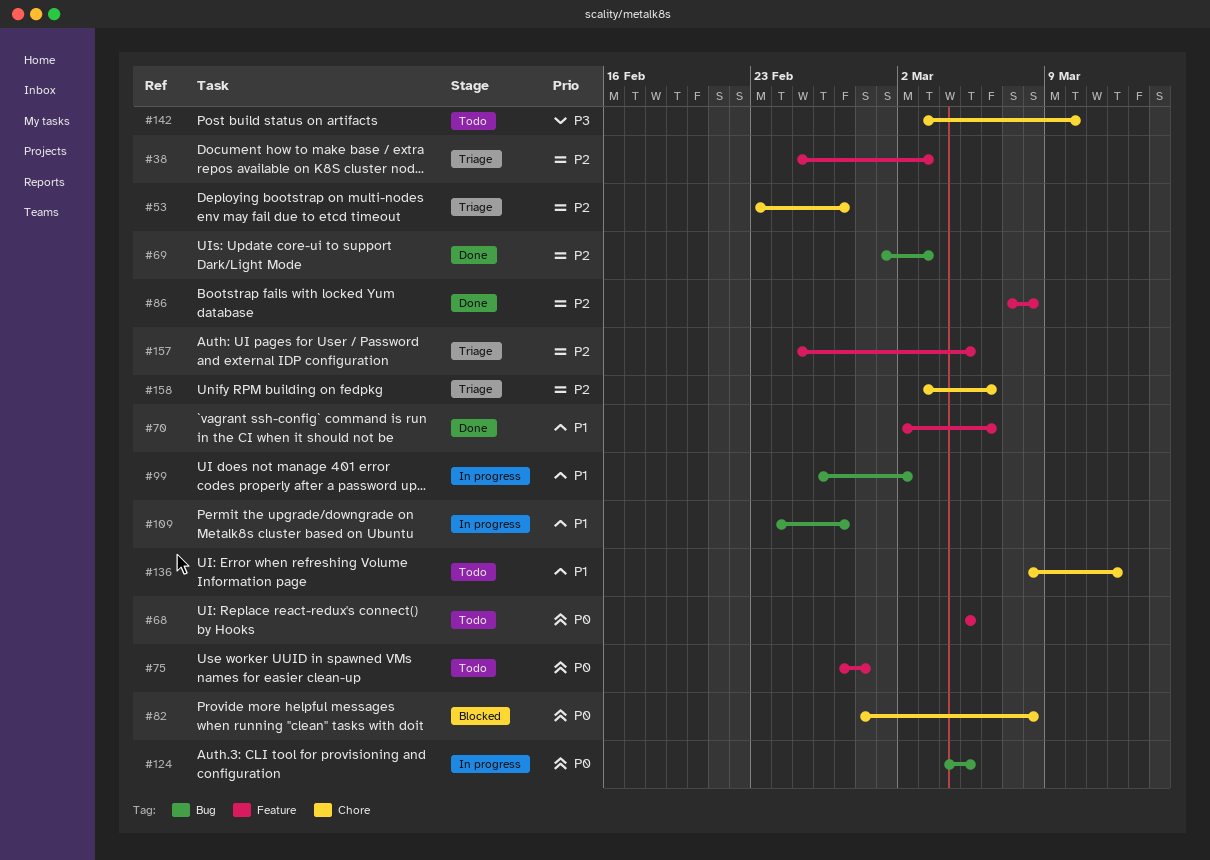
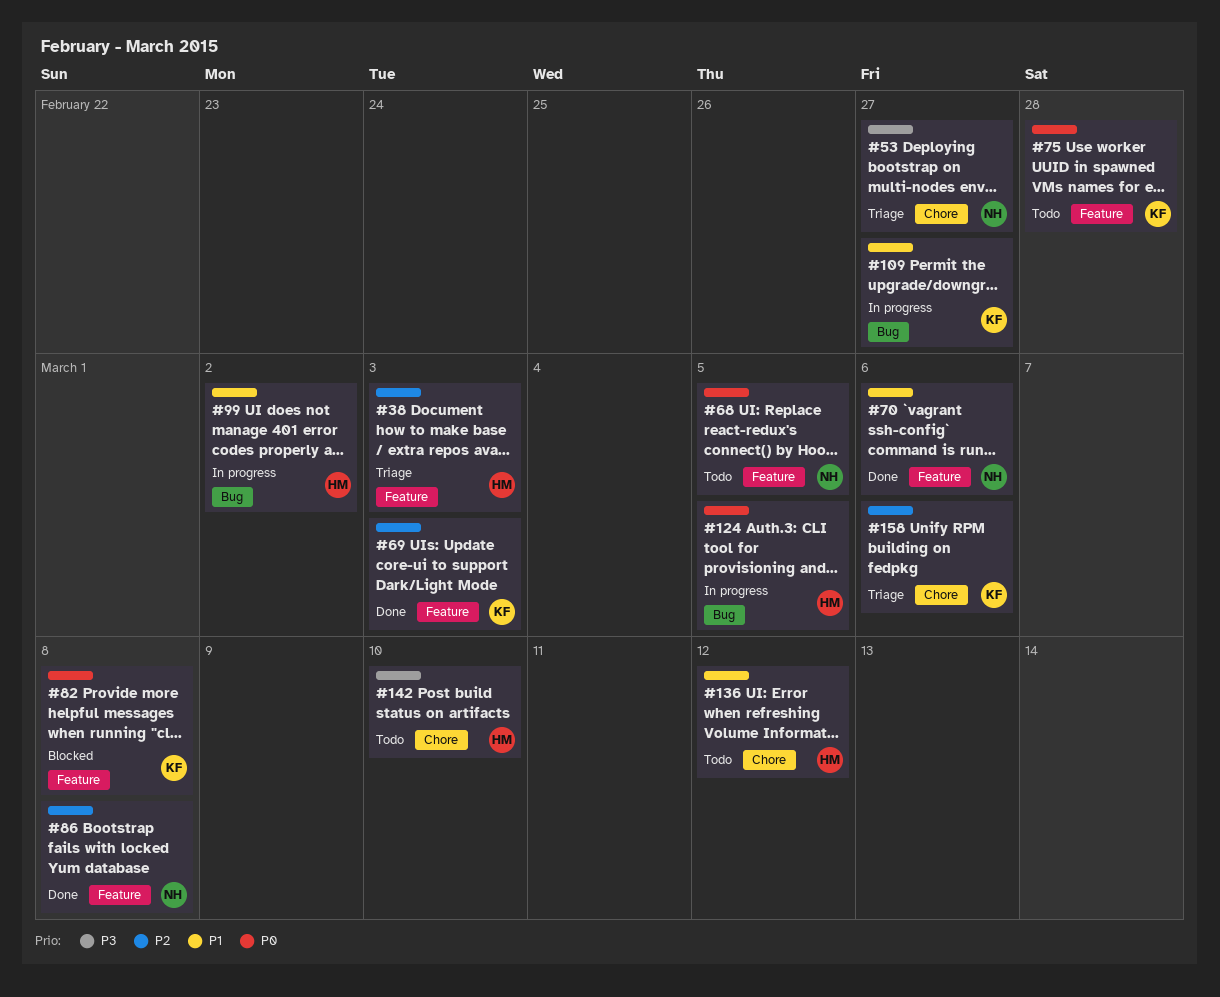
#53, priority: P2 -> P3
#69, label: Bug -> Feature
#82, label: Chore -> Feature
#157: present -> none

